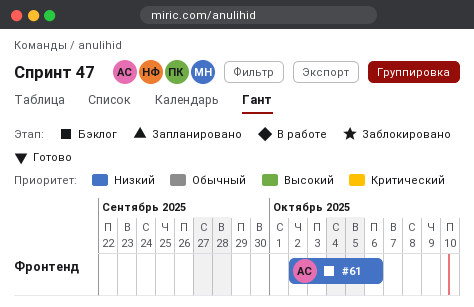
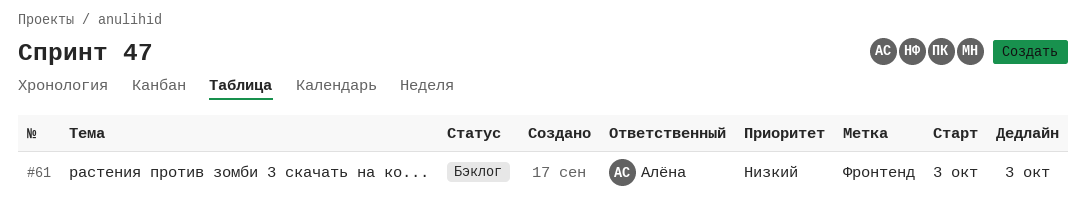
#61, start: Oct 2 -> Oct 3
#61, due: Oct 6 -> Oct 3

